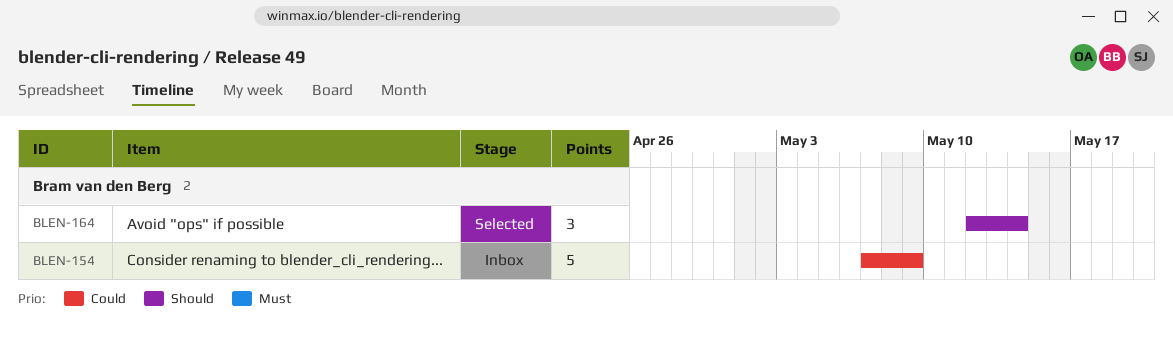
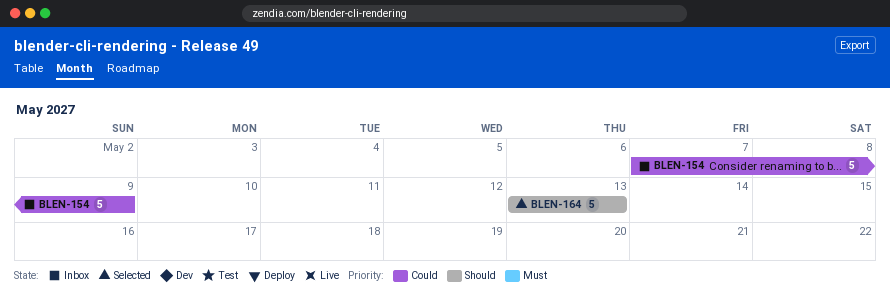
BLEN-164, estimate: 3 -> 5
BLEN-164, start: May 12 -> May 13
BLEN-164, due: May 14 -> May 13

